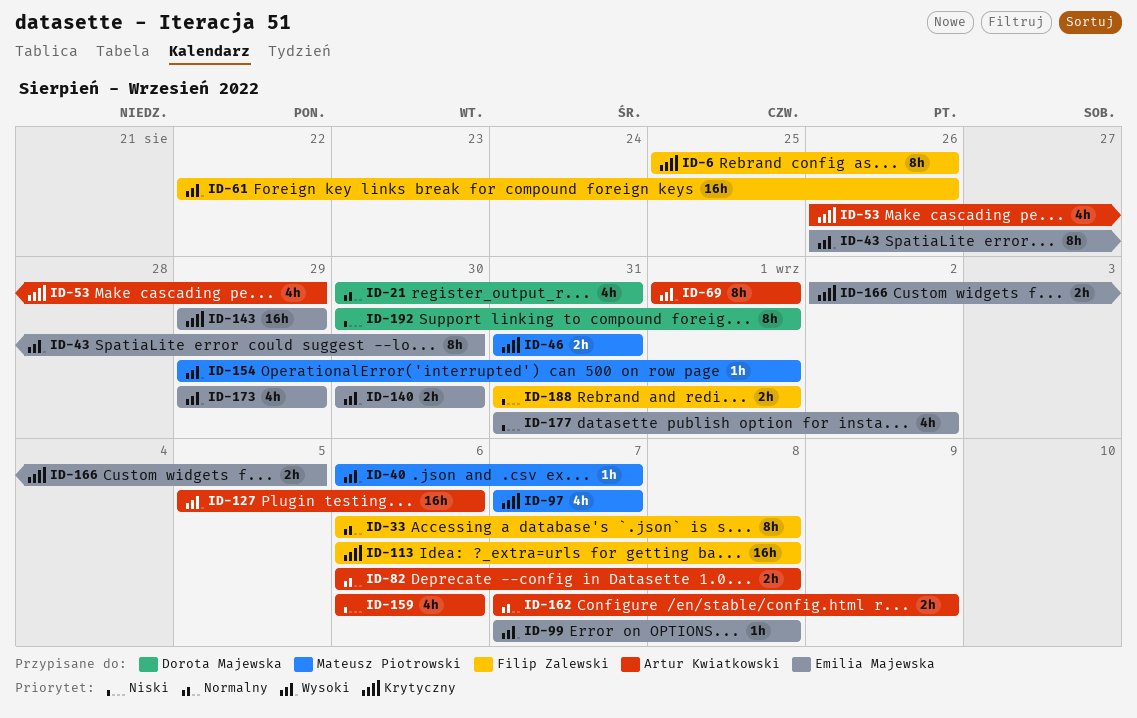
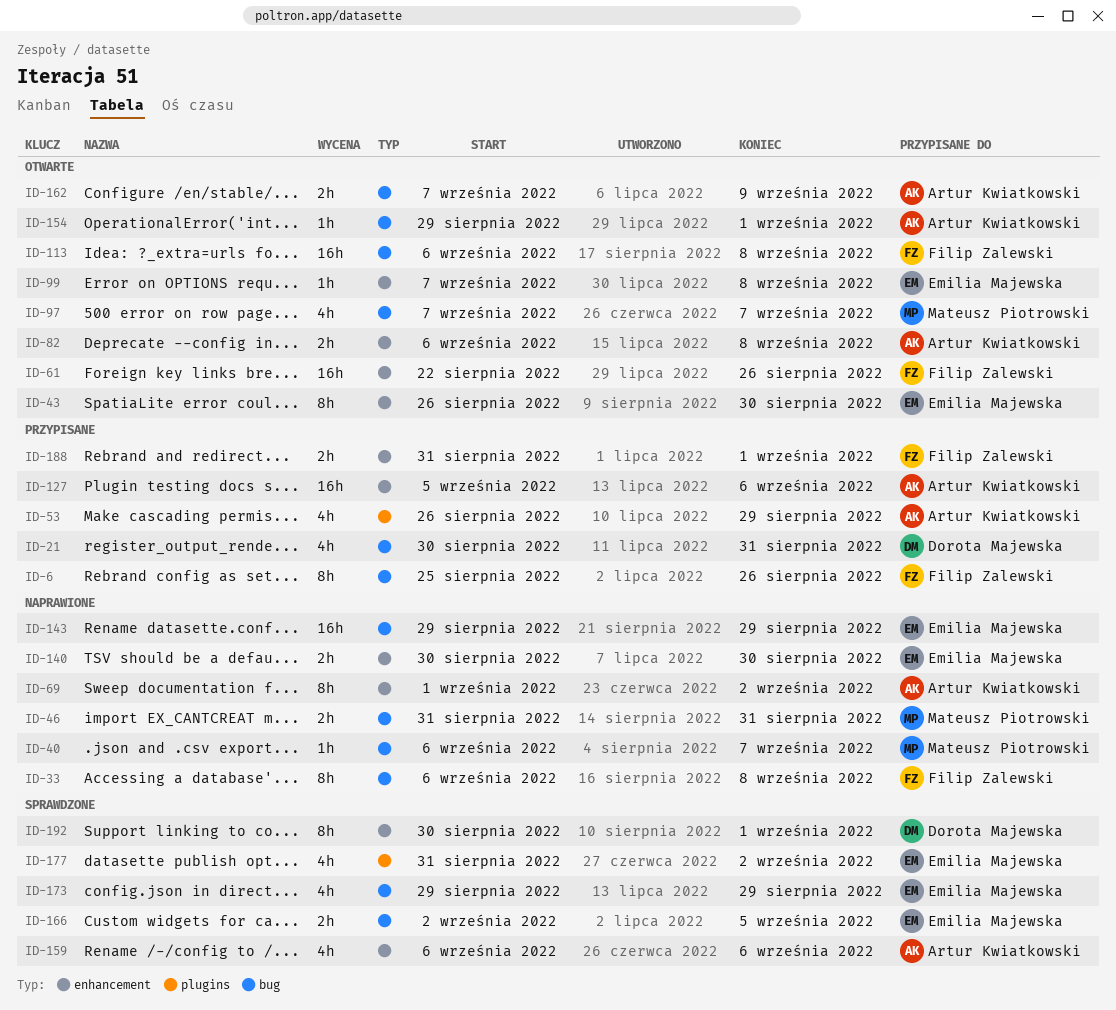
ID-69, due: Sep 1 -> Sep 2
ID-154, owner: Mateusz Piotrowski -> Artur Kwiatkowski

